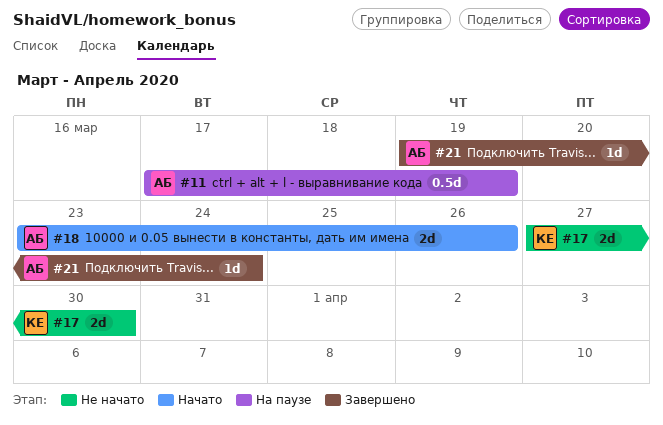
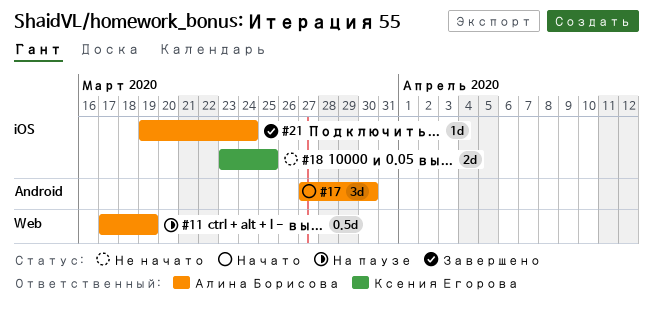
#17, status: Не начато -> Начато
#17, owner: Ксения Егорова -> Алина Борисова
#17, estimate: 2d -> 3d
#18, status: Начато -> Не начато
#18, owner: Алина Борисова -> Ксения Егорова
#18, due: Mar 26 -> Mar 25

